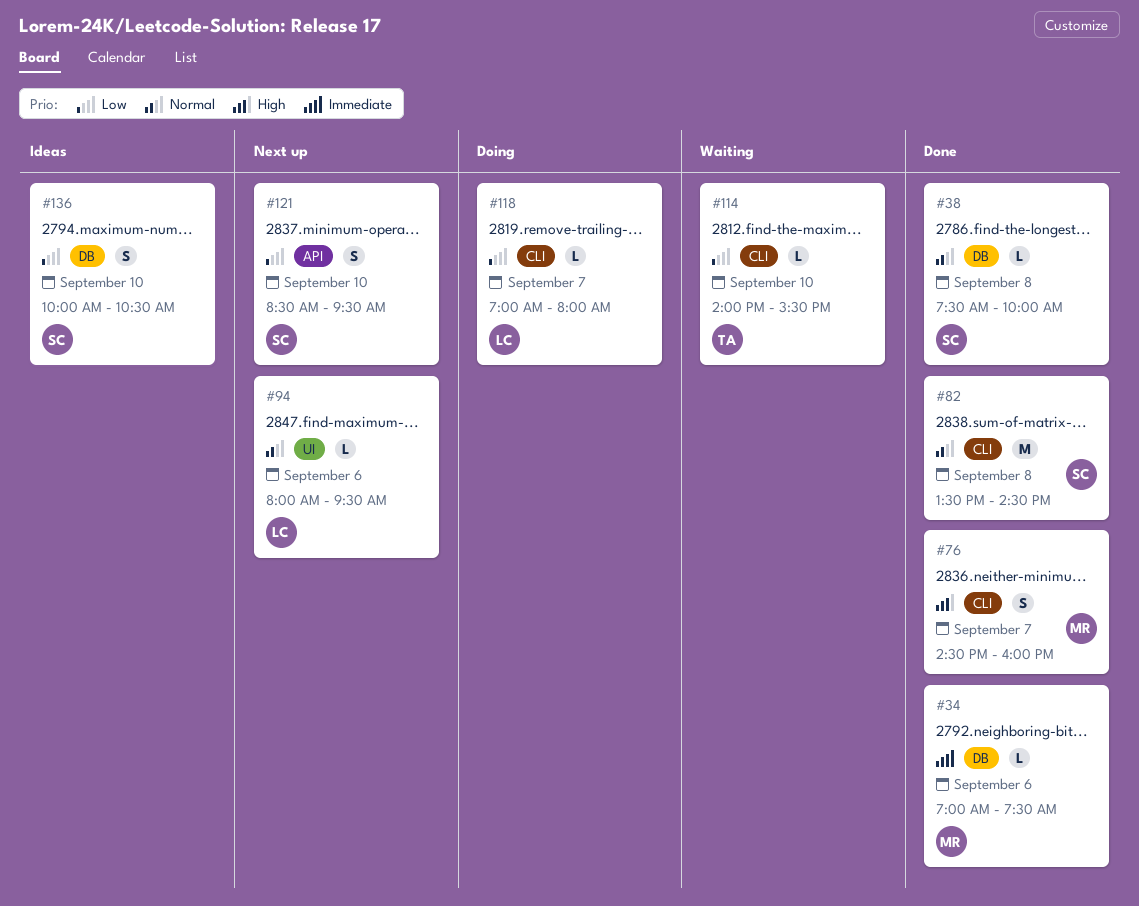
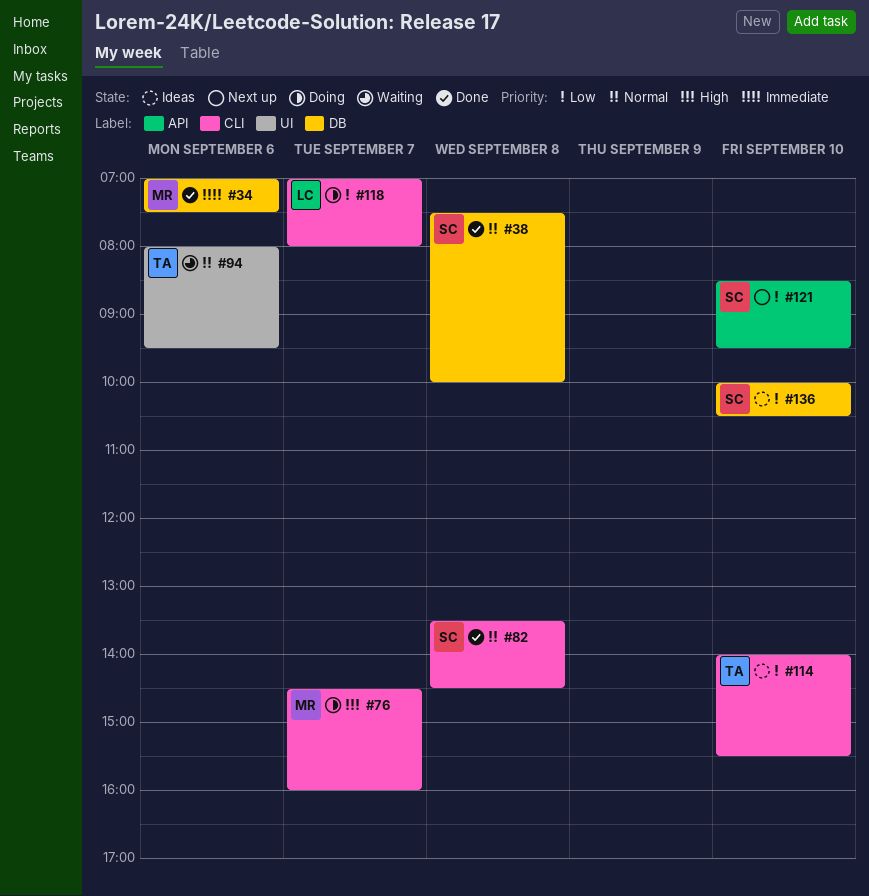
#76, status: Done -> Doing
#94, status: Next up -> Waiting
#94, owner: LC -> TA
#114, status: Waiting -> Ideas

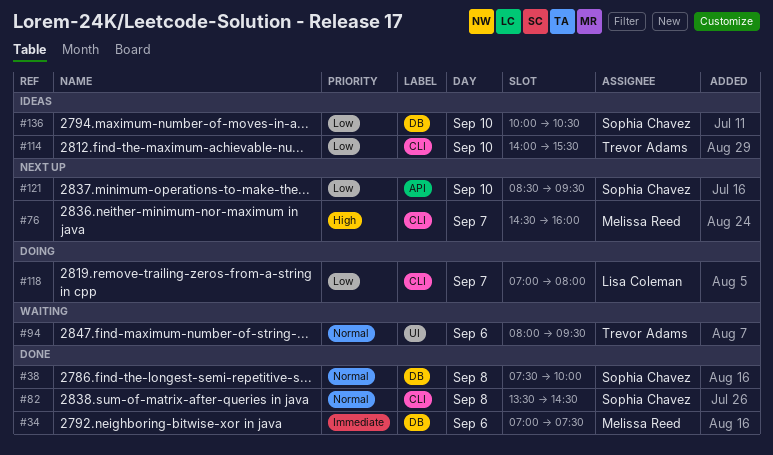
#76, status: Doing -> Next up

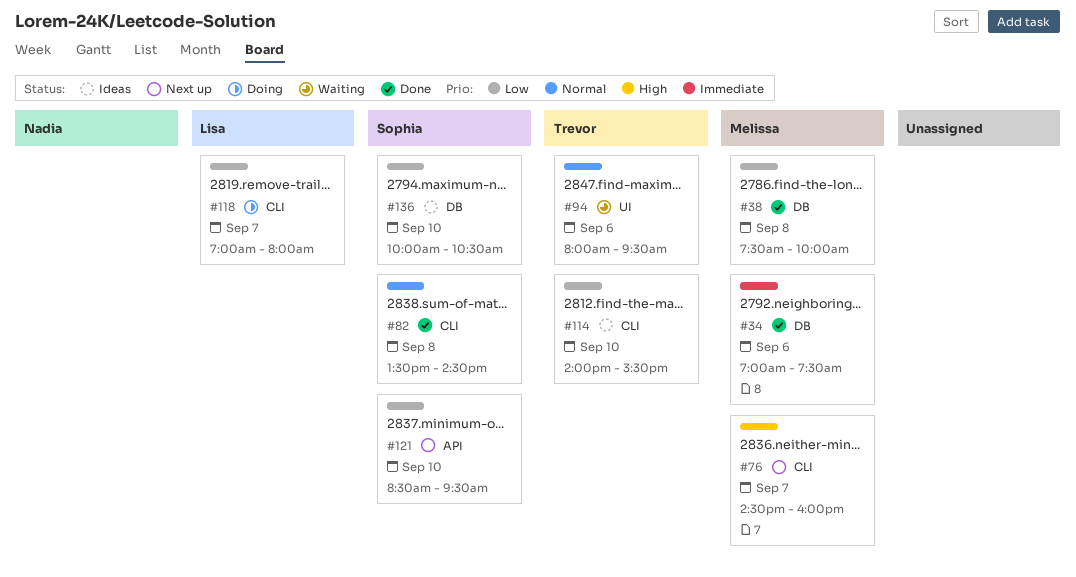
#38, owner: Sophia Chavez -> Melissa Reed
#38, priority: Normal -> Low

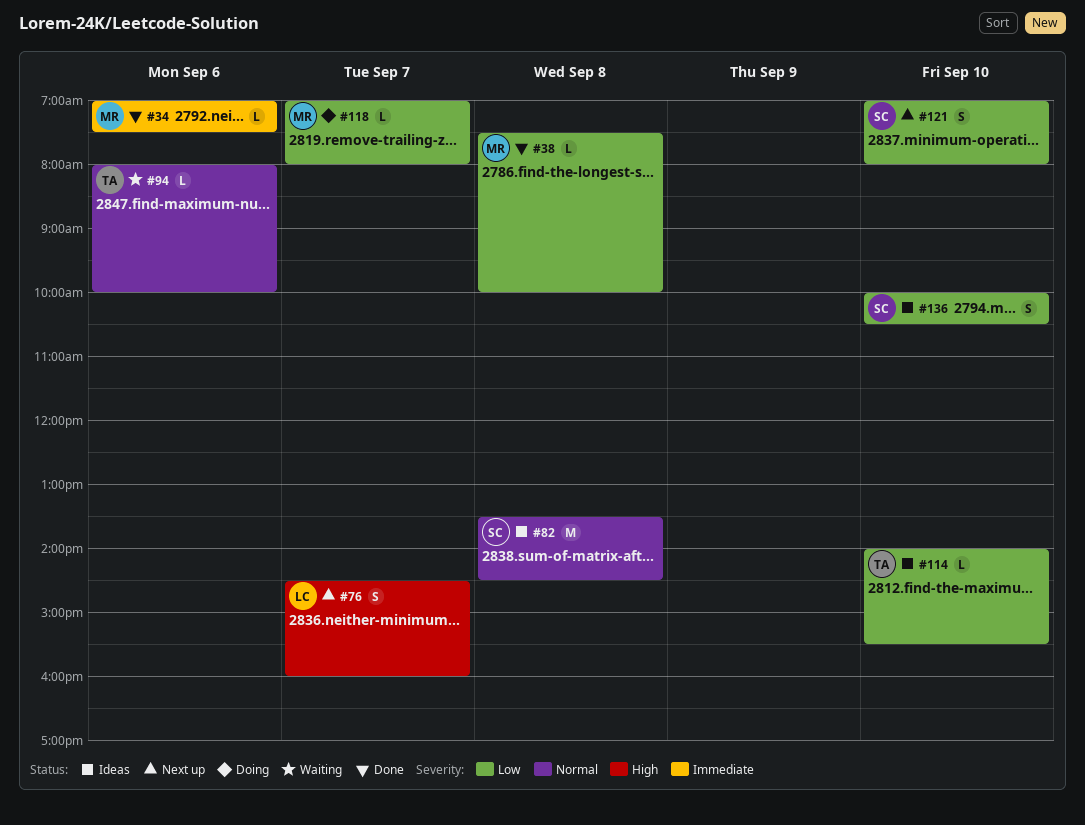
#76, owner: Melissa -> Lisa
#82, status: Done -> Ideas
#94, ends: 09:30 -> 10:00
#118, owner: Lisa -> Melissa
#121, begins: 08:30 -> 07:00
#121, ends: 09:30 -> 08:00

